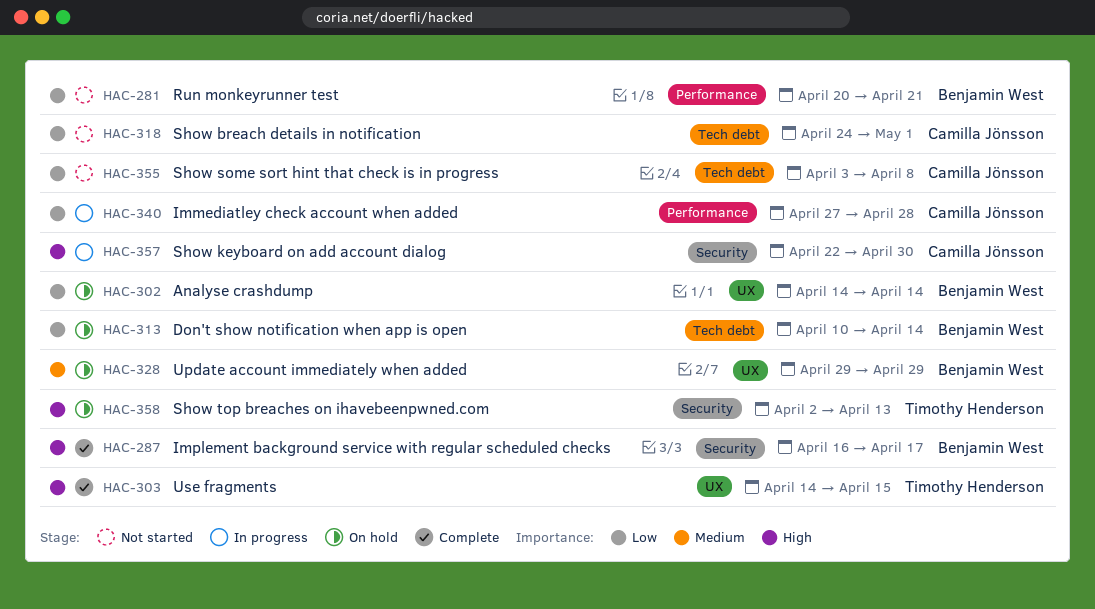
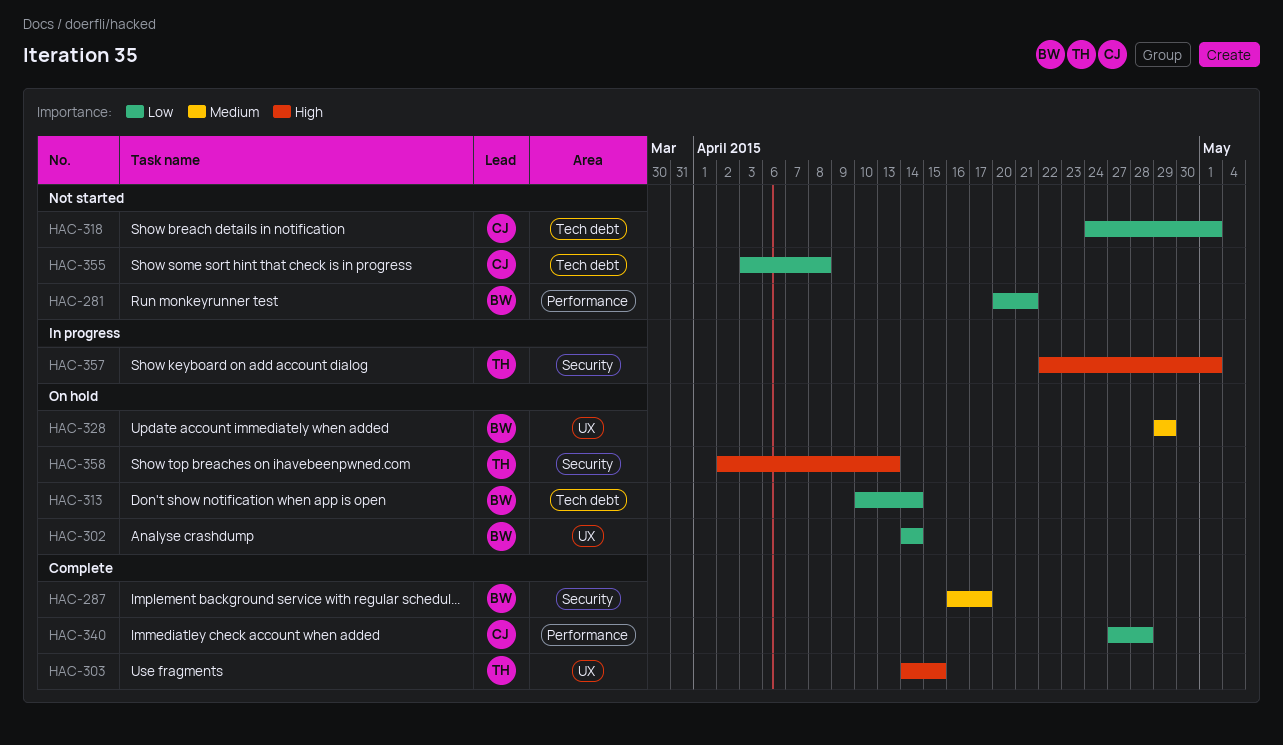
HAC-287, priority: High -> Medium
HAC-340, status: In progress -> Complete
HAC-357, owner: Camilla Jönsson -> Timothy Henderson
HAC-357, due: Apr 30 -> May 1

